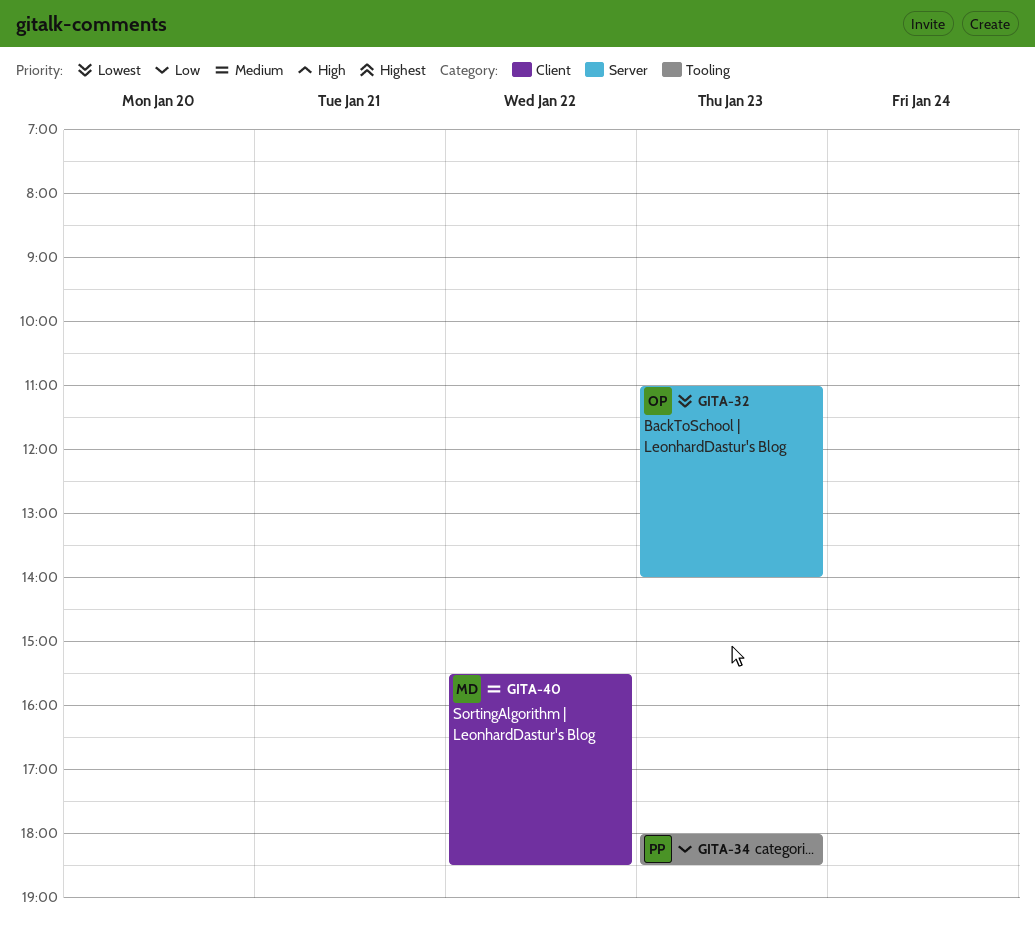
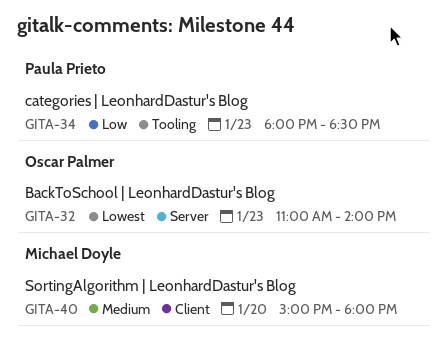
GITA-40, day: Jan 22 -> Jan 20
GITA-40, begins: 15:30 -> 15:00
GITA-40, ends: 18:30 -> 18:00

